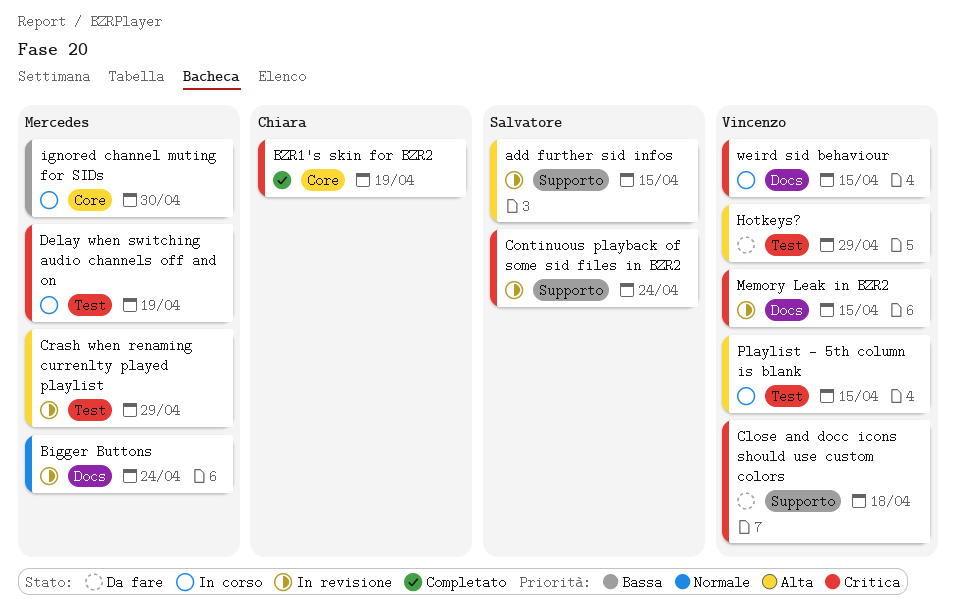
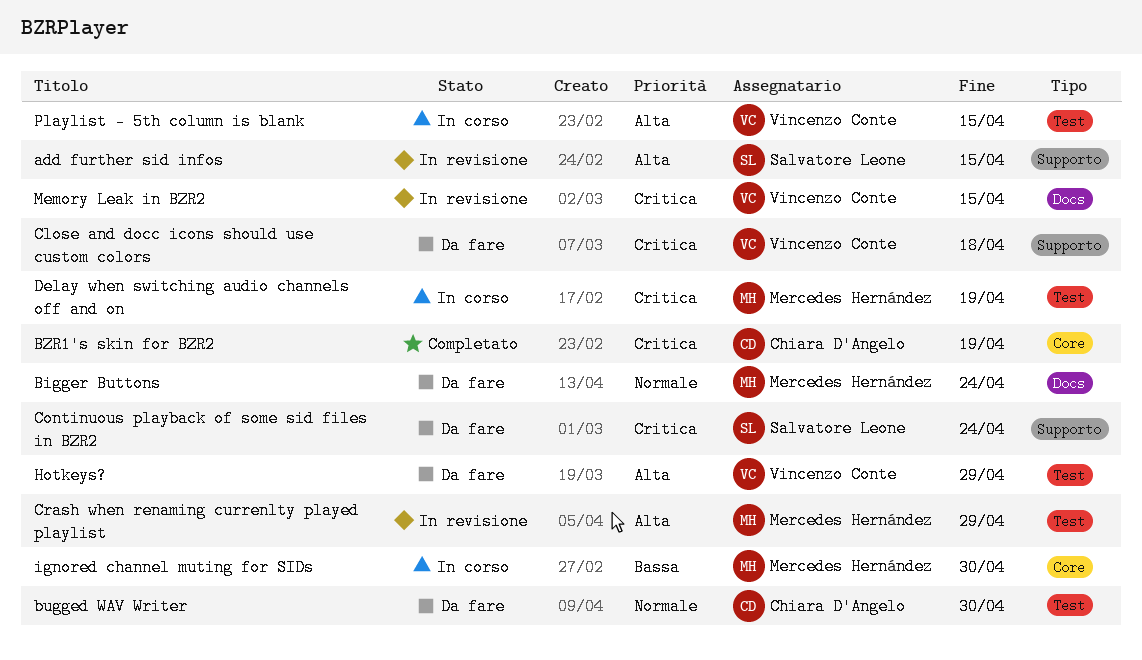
Bigger Buttons, status: In revisione -> Da fare
bugged WAV Writer: none -> present
Continuous playback of some sid files in BZR2, status: In revisione -> Da fare
weird sid behaviour: present -> none

